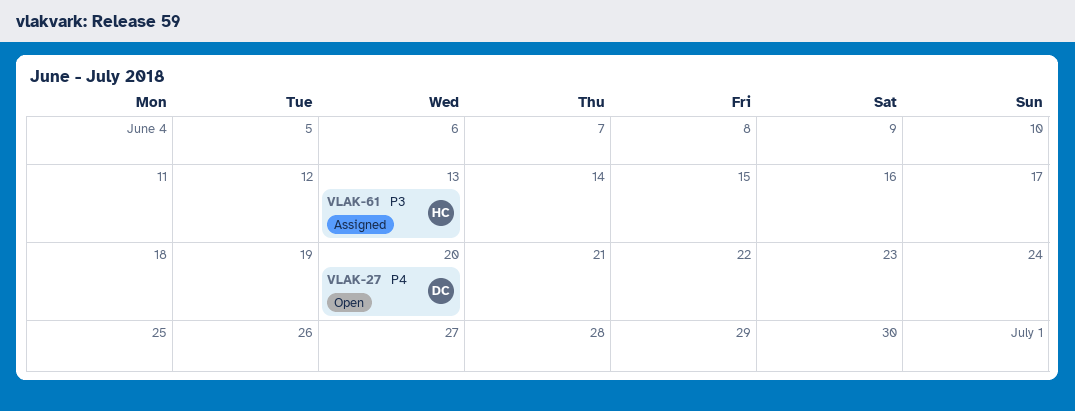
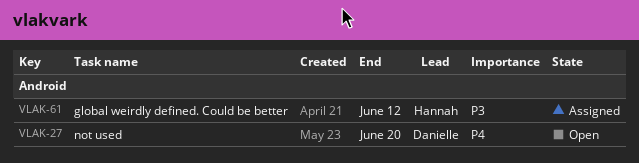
VLAK-61, due: Jun 13 -> Jun 12

